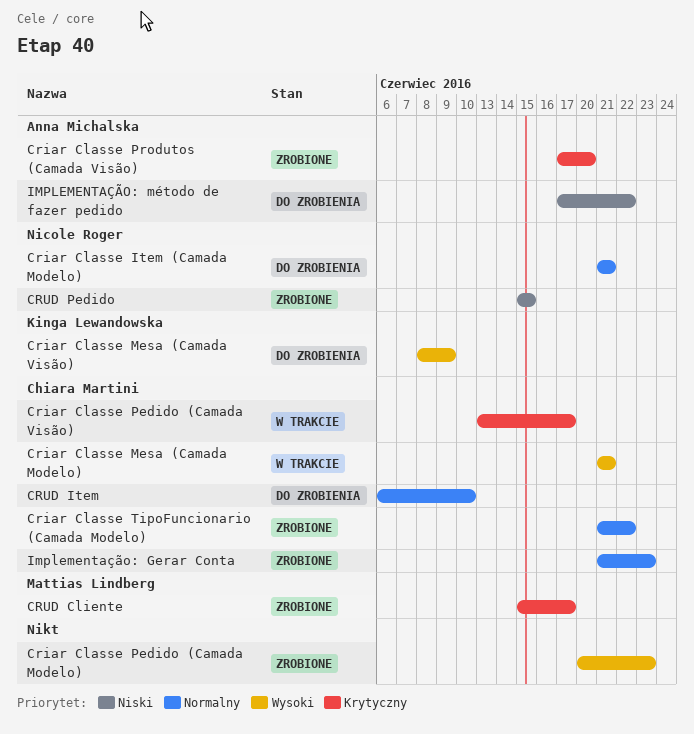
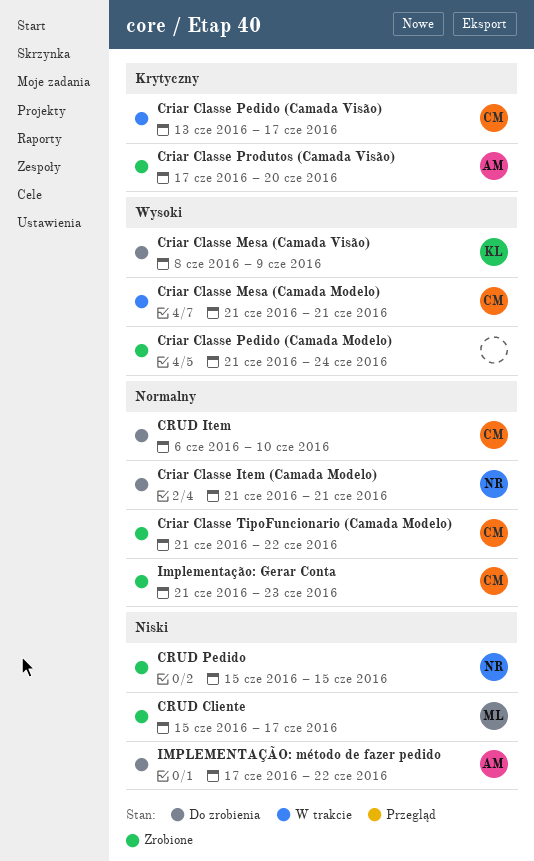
Criar Classe Pedido (Camada Modelo), start: Jun 20 -> Jun 21
Criar Classe Pedido (Camada Modelo), due: Jun 23 -> Jun 24
CRUD Cliente, priority: Krytyczny -> Niski

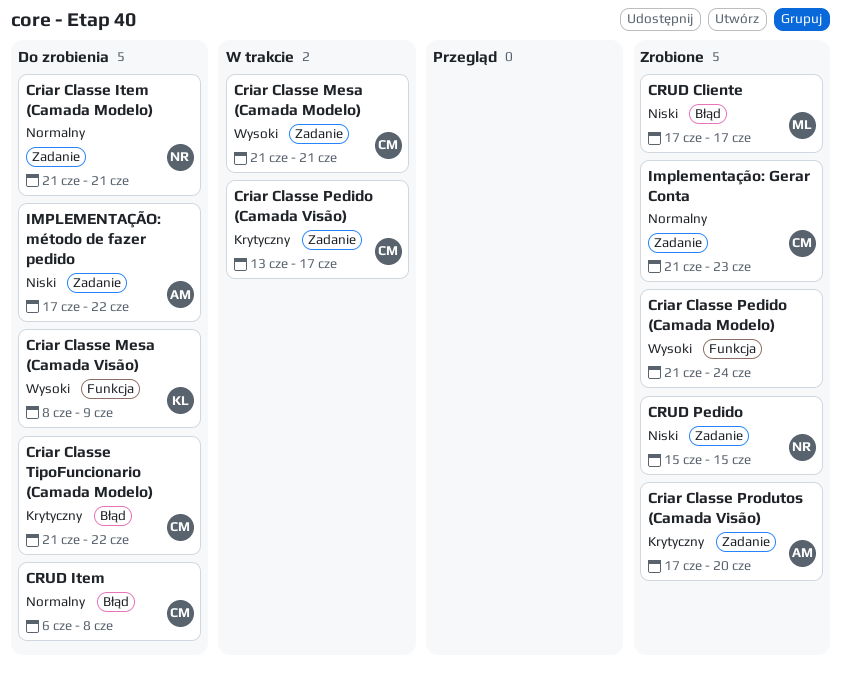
Criar Classe TipoFuncionario (Camada Modelo), status: Zrobione -> Do zrobienia
Criar Classe TipoFuncionario (Camada Modelo), priority: Normalny -> Krytyczny
CRUD Cliente, start: Jun 15 -> Jun 17
CRUD Item, due: Jun 10 -> Jun 8

